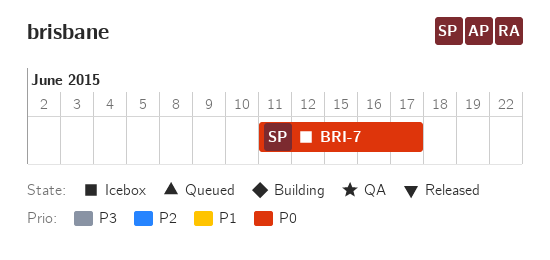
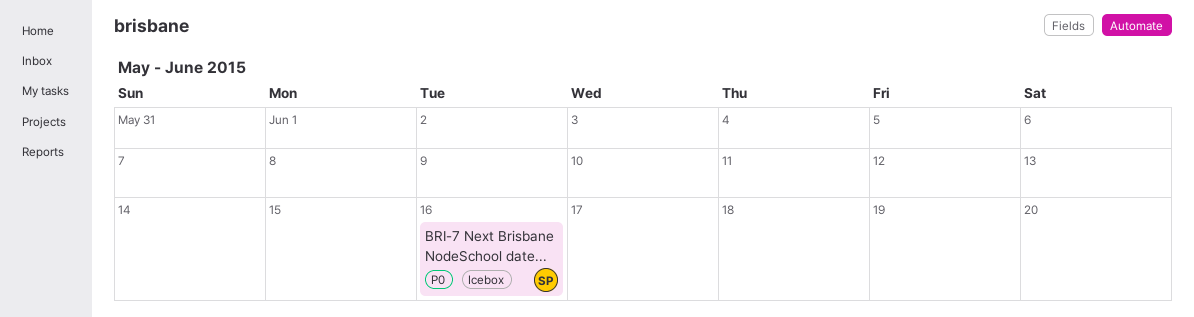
BRI-7, due: Jun 17 -> Jun 16

